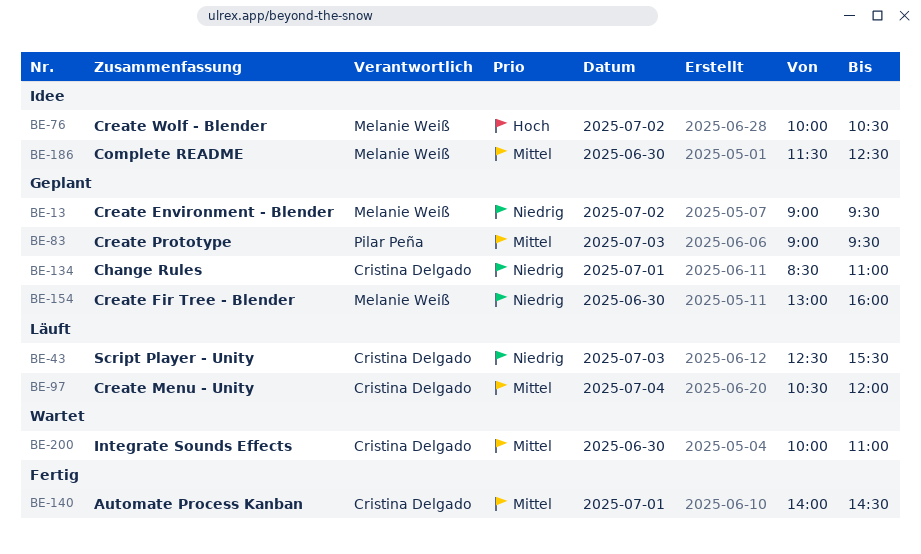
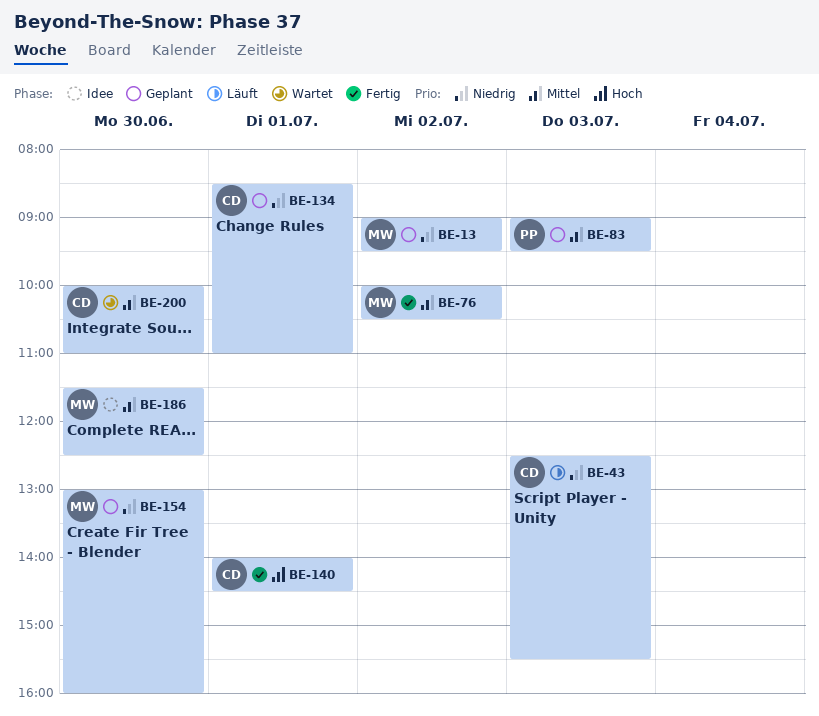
BE-76, status: Idee -> Fertig
BE-76, priority: Hoch -> Mittel
BE-97: present -> none
BE-140, priority: Mittel -> Hoch

